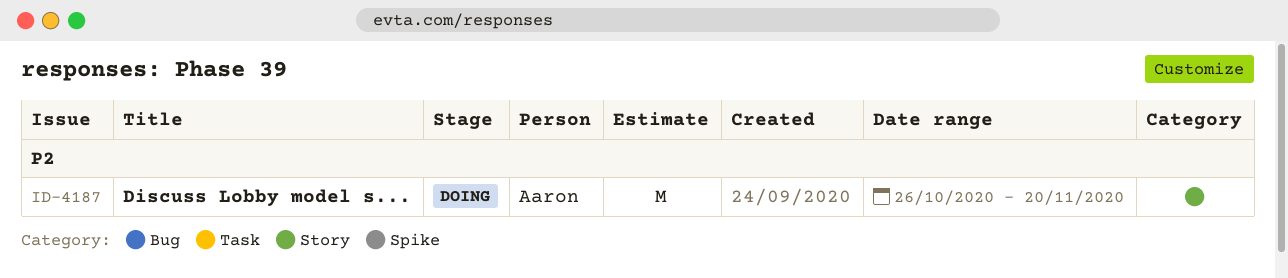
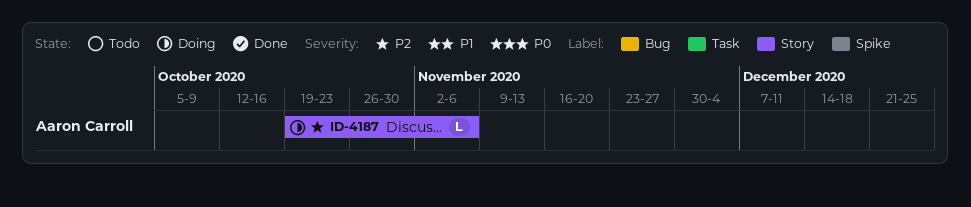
ID-4187, estimate: M -> L
ID-4187, start: Oct 26 -> Oct 19
ID-4187, due: Nov 20 -> Nov 6

